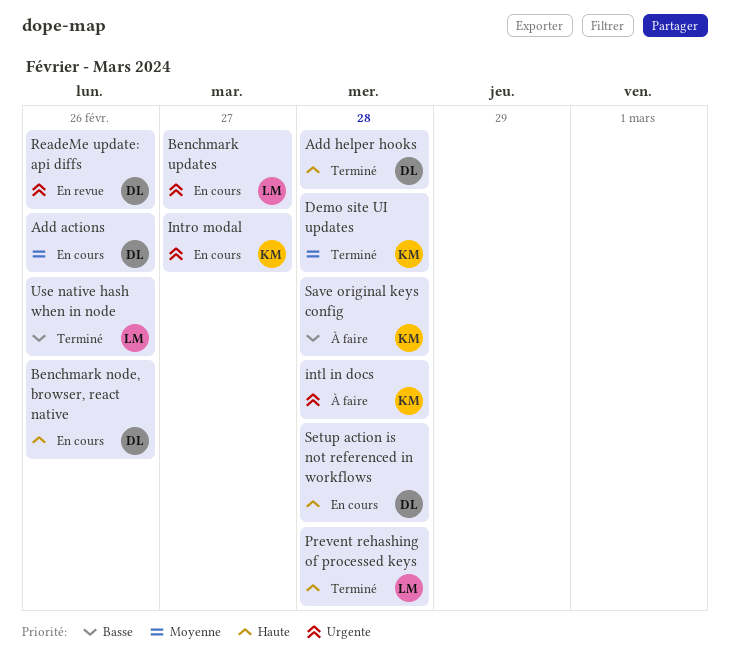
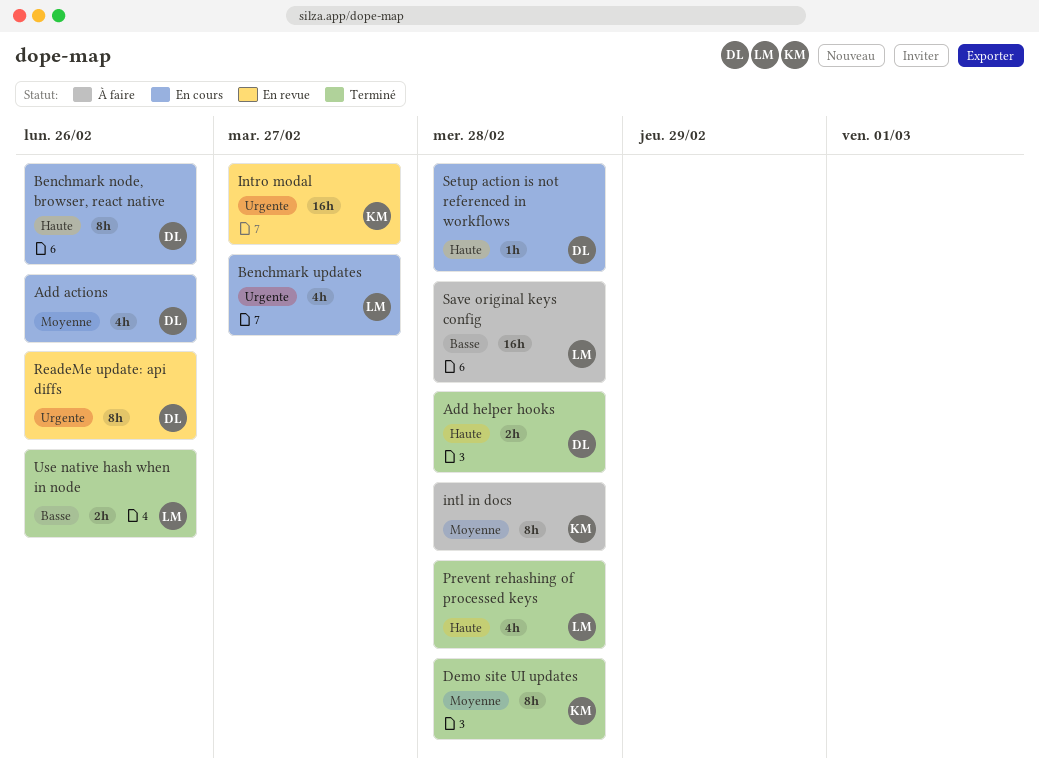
intl in docs, priority: Urgente -> Moyenne
Intro modal, status: En cours -> En revue
Save original keys config, owner: KM -> LM

